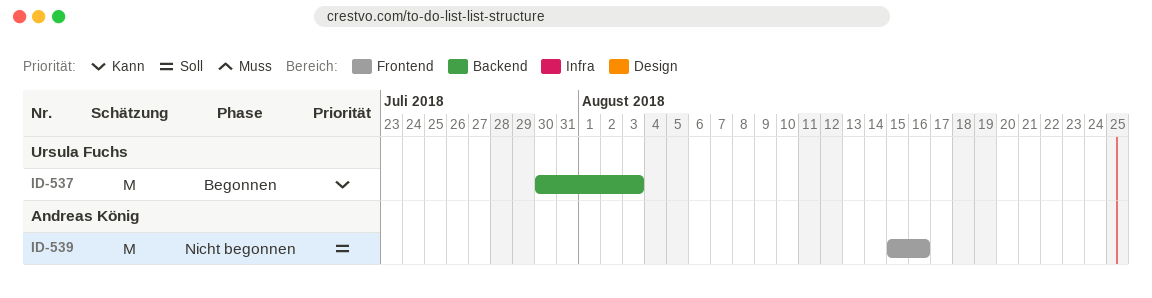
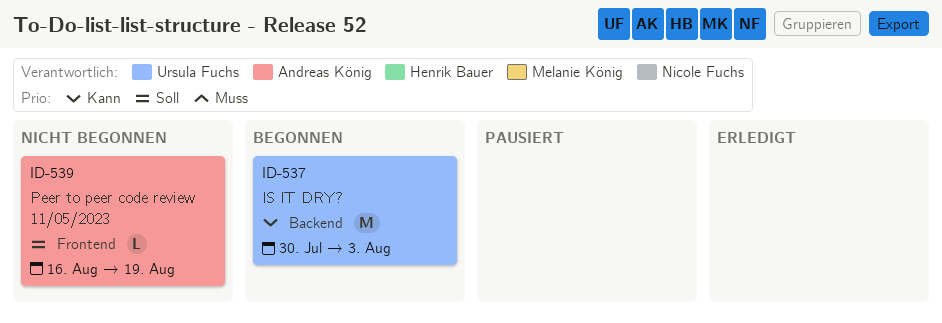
ID-539, estimate: M -> L
ID-539, start: Aug 15 -> Aug 16
ID-539, due: Aug 16 -> Aug 19

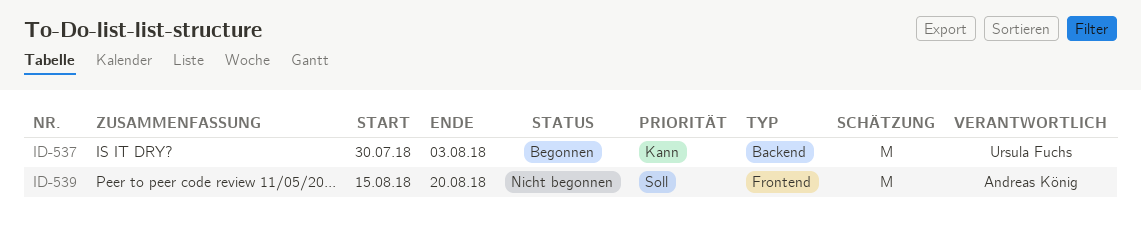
ID-539, estimate: L -> M
ID-539, start: Aug 16 -> Aug 15
ID-539, due: Aug 19 -> Aug 20

